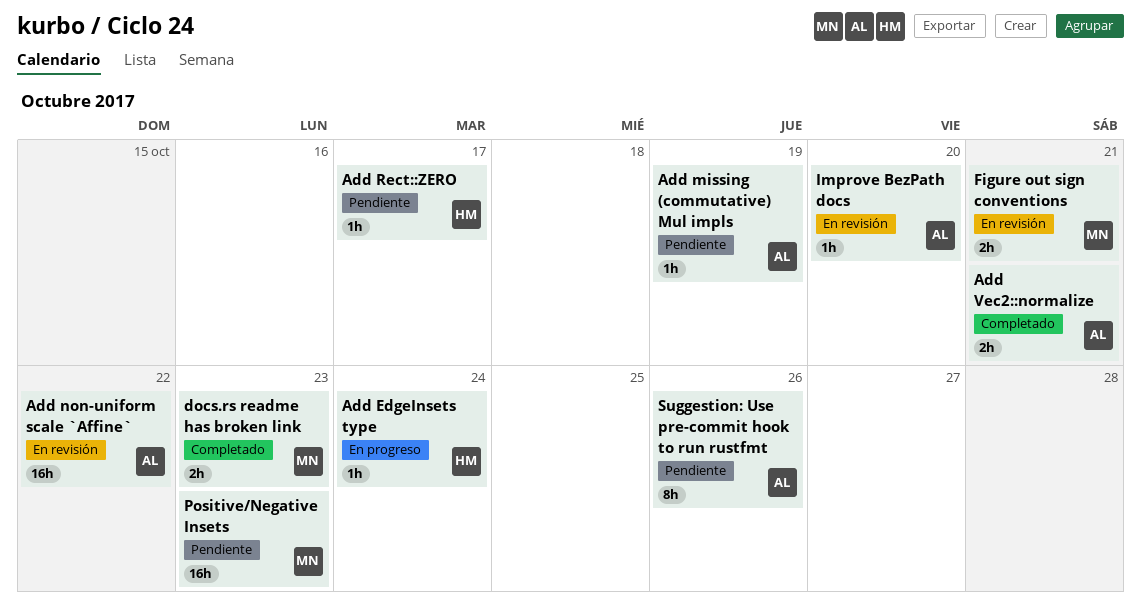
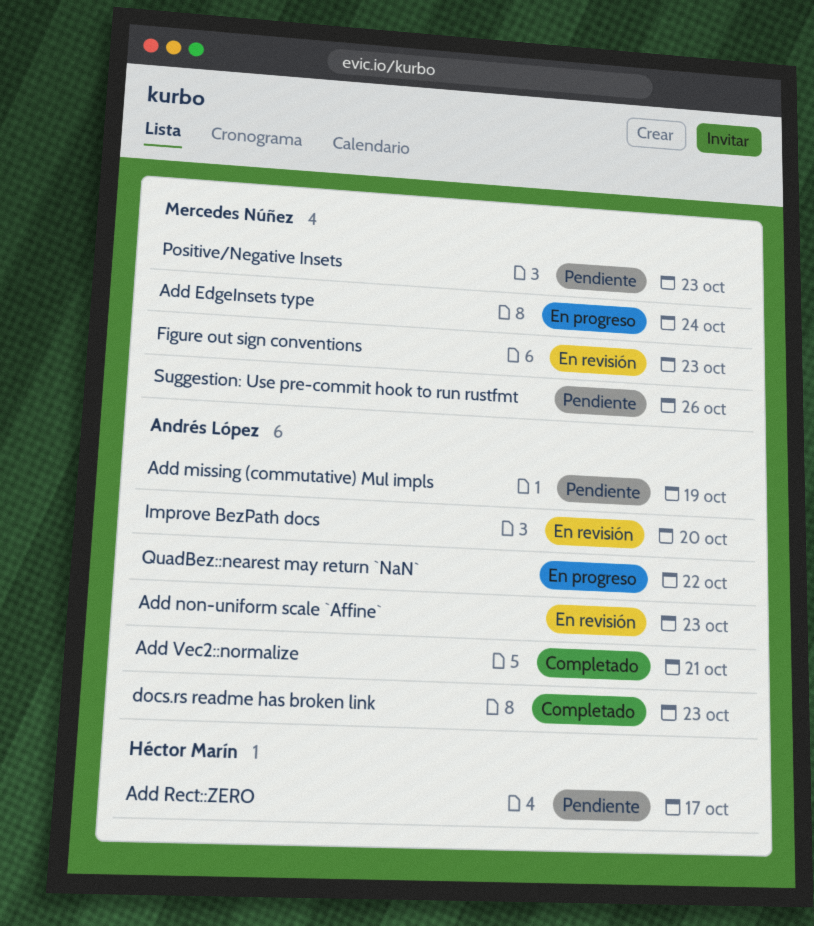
Add EdgeInsets type, owner: Héctor Marín -> Mercedes Núñez
Add non-uniform scale `Affine`, due: Oct 22 -> Oct 23
docs.rs readme has broken link, owner: Mercedes Núñez -> Andrés López
Figure out sign conventions, due: Oct 21 -> Oct 23
QuadBez::nearest may return `NaN`: none -> present
Suggestion: Use pre-commit hook to run rustfmt, owner: Andrés López -> Mercedes Núñez

